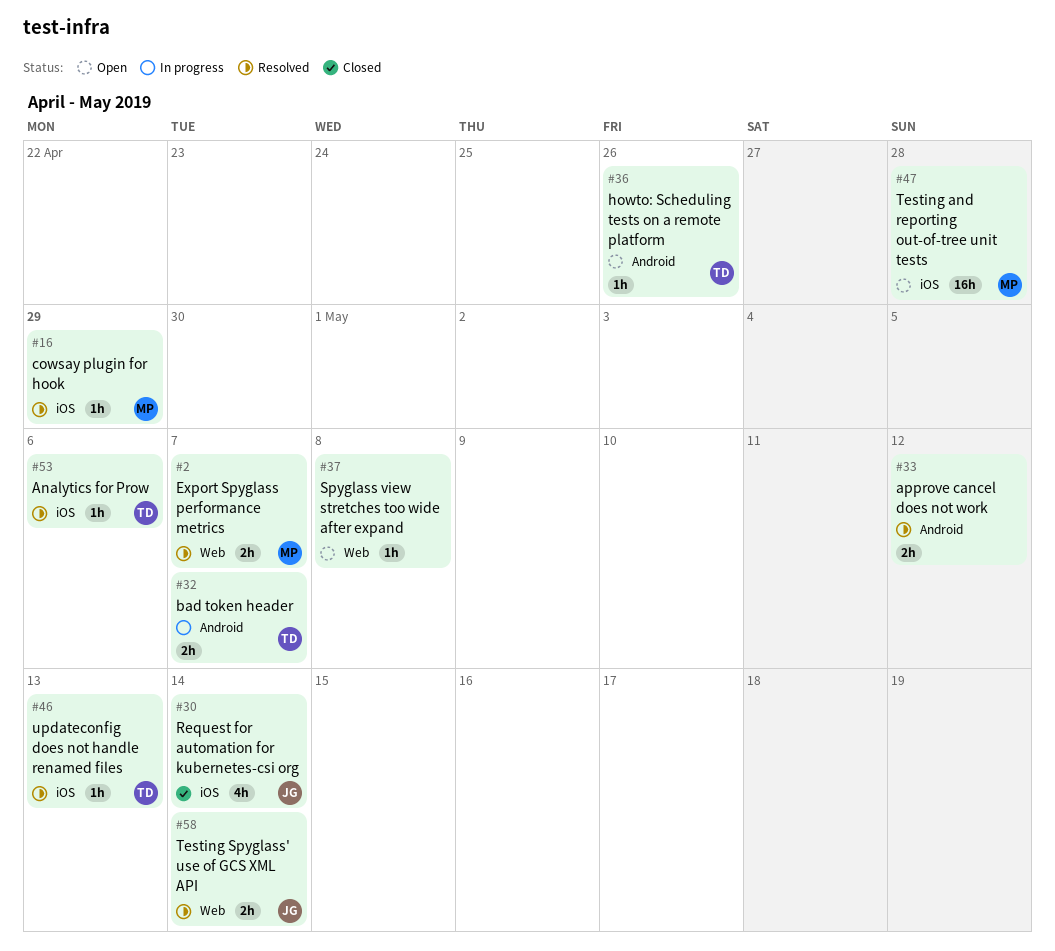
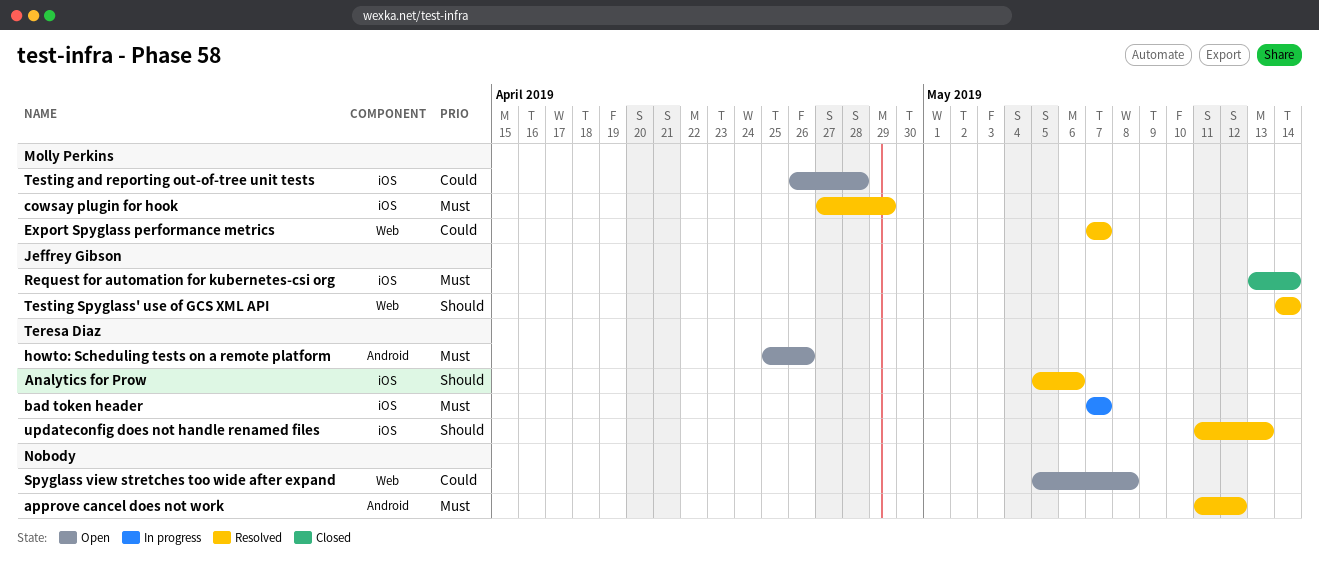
bad token header, label: Android -> iOS

